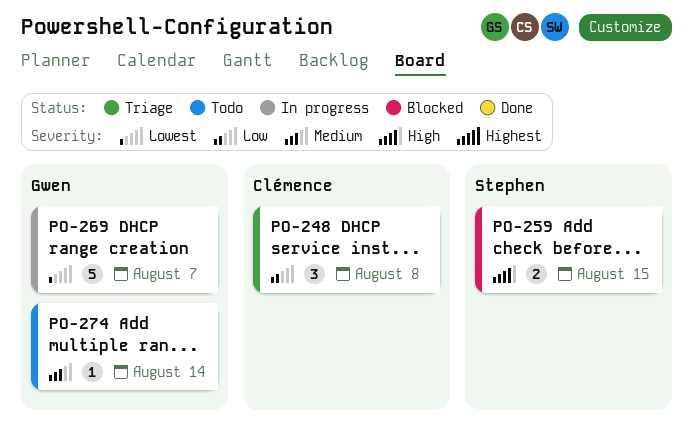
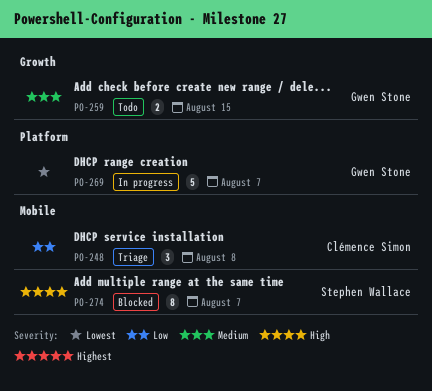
PO-259, status: Blocked -> Todo
PO-259, owner: Stephen Wallace -> Gwen Stone
PO-259, priority: High -> Medium
PO-274, status: Todo -> Blocked
PO-274, owner: Gwen Stone -> Stephen Wallace
PO-274, priority: Medium -> High
PO-274, estimate: 1 -> 8
PO-274, due: Aug 14 -> Aug 7

